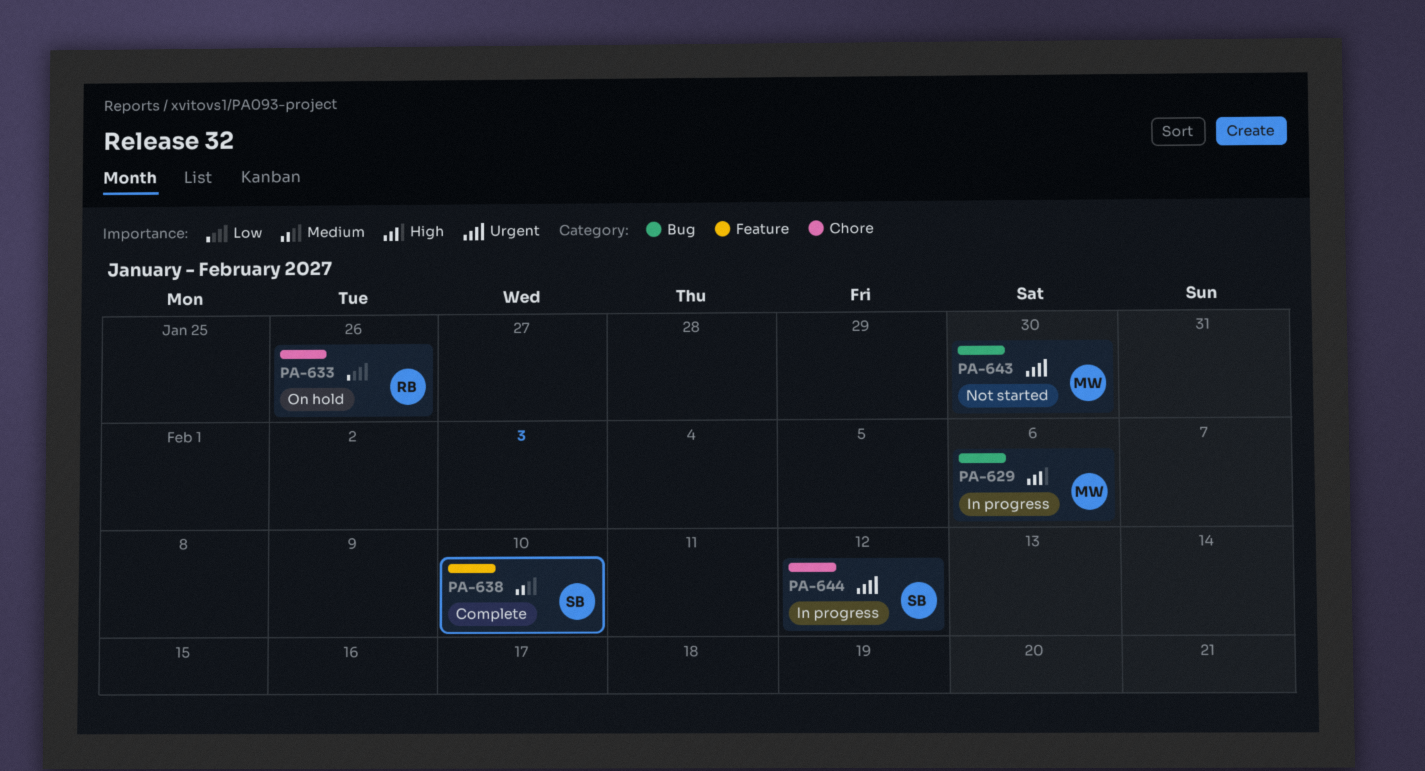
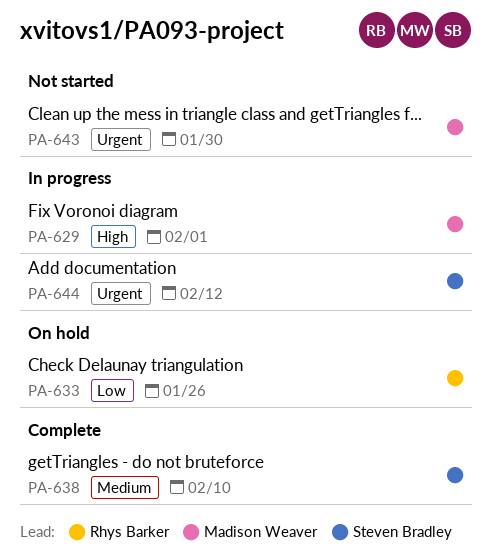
PA-629, due: Feb 6 -> Feb 1

